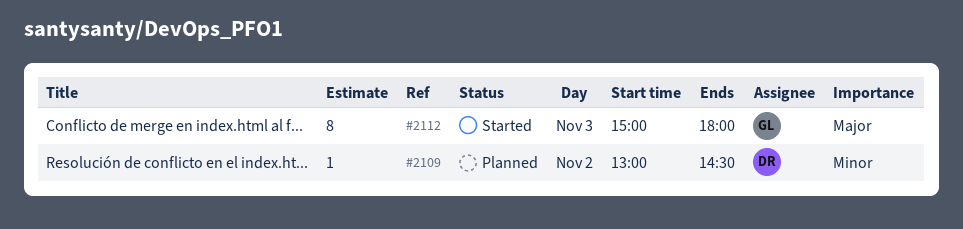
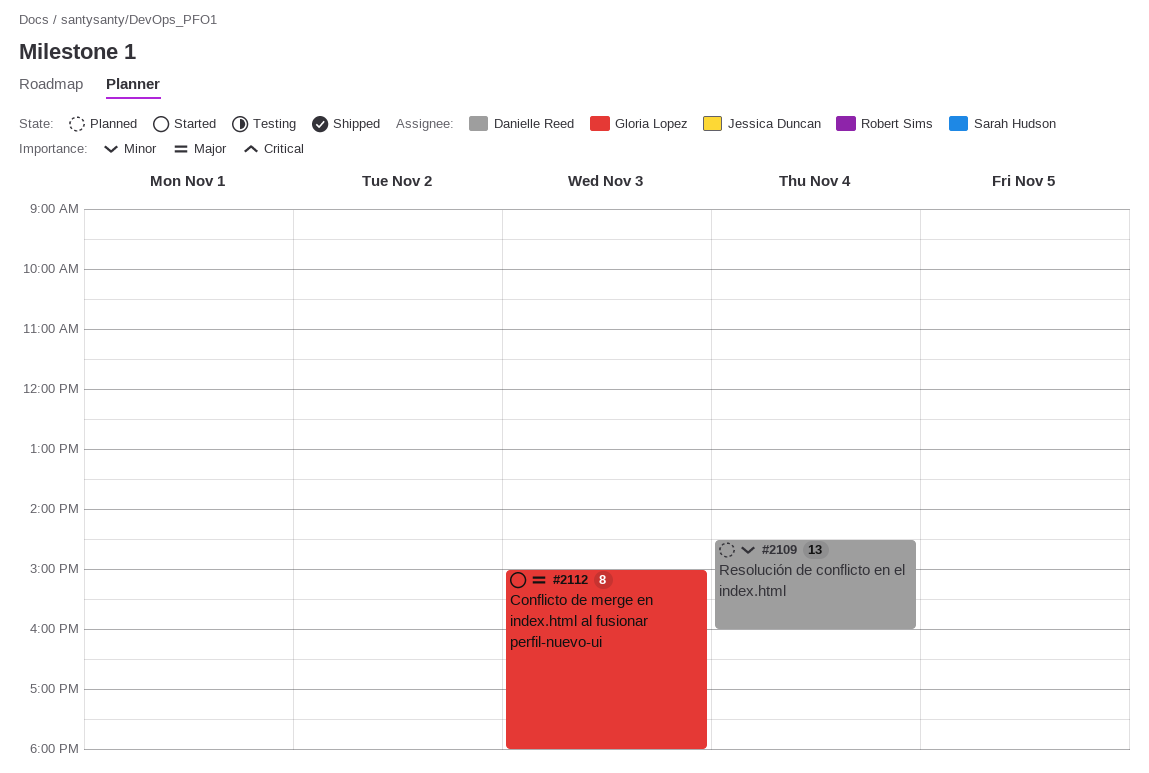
#2109, estimate: 1 -> 13
#2109, day: Nov 2 -> Nov 4
#2109, begins: 13:00 -> 14:30
#2109, ends: 14:30 -> 16:00

